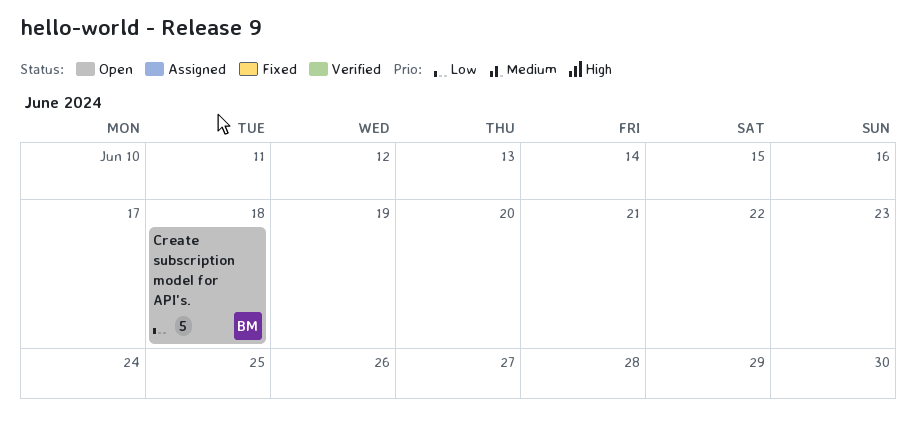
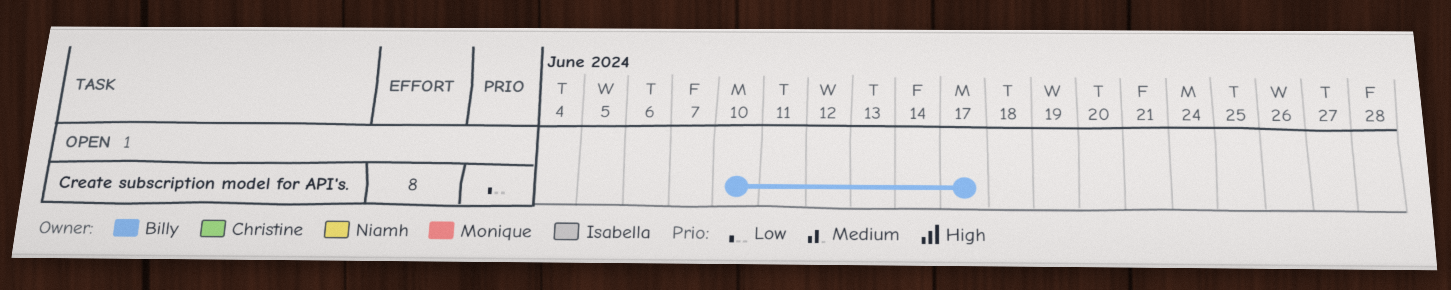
Create subscription model for API's., estimate: 5 -> 8
Create subscription model for API's., due: Jun 18 -> Jun 17

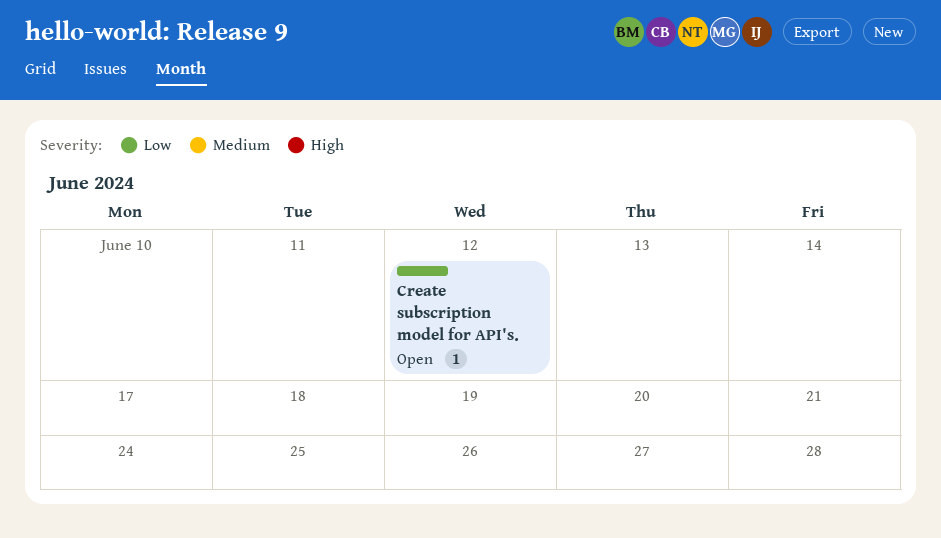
Create subscription model for API's., estimate: 8 -> 1
Create subscription model for API's., due: Jun 17 -> Jun 12

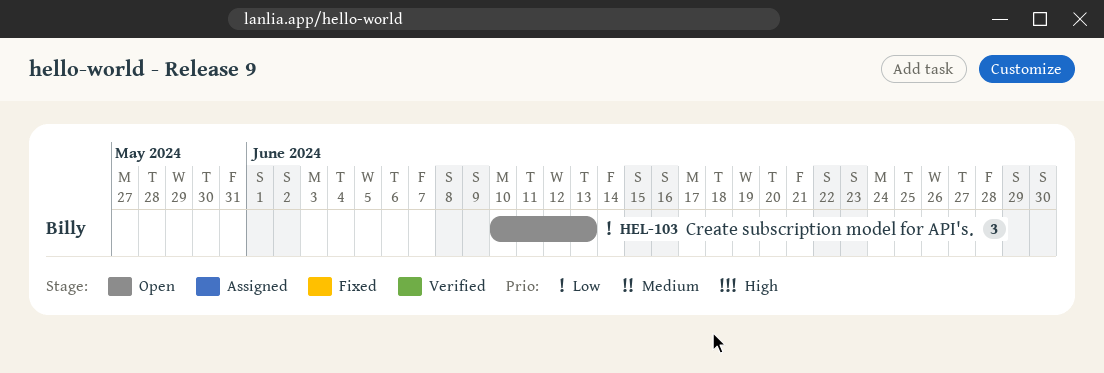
Create subscription model for API's., estimate: 1 -> 3
Create subscription model for API's., due: Jun 12 -> Jun 13

